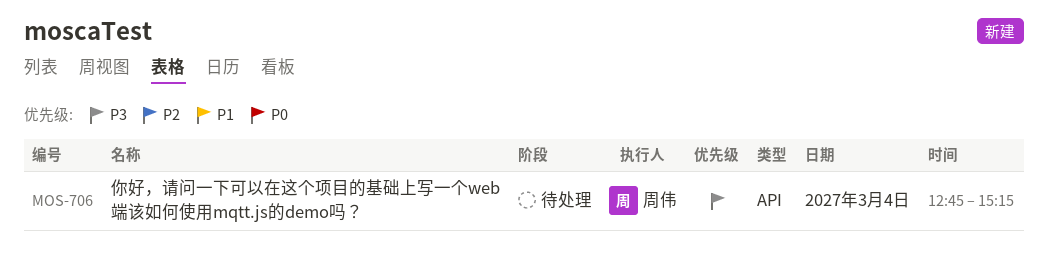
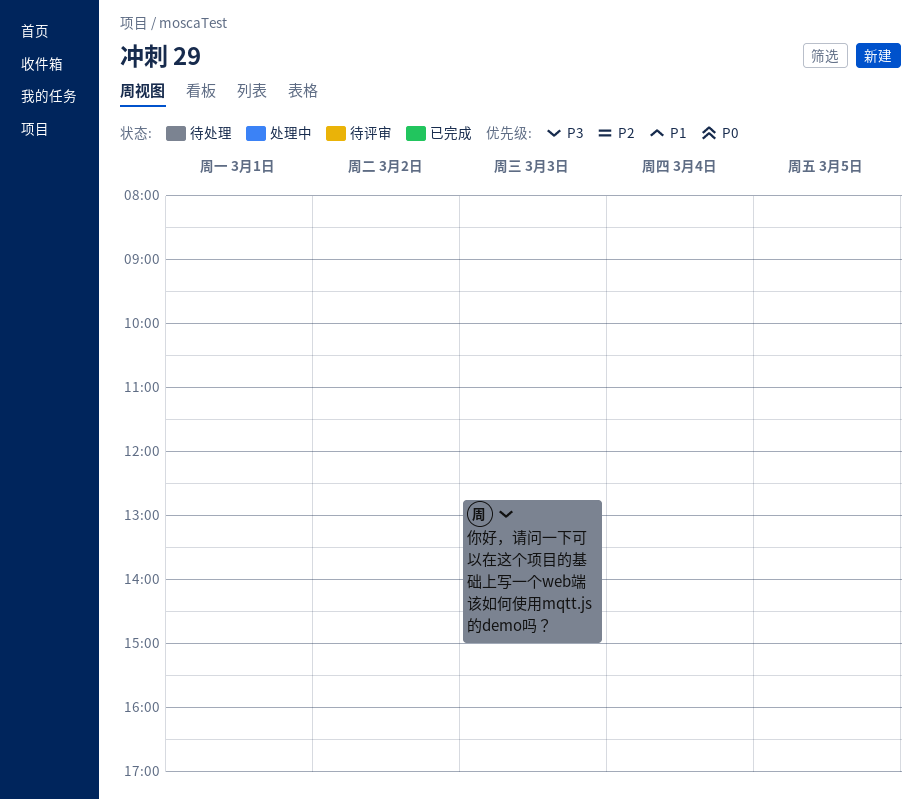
你好，请问一下可以在这个项目的基础上写一个web端该如何使用mqtt.js的demo吗？, day: Mar 4 -> Mar 3
你好，请问一下可以在这个项目的基础上写一个web端该如何使用mqtt.js的demo吗？, ends: 15:15 -> 15:00

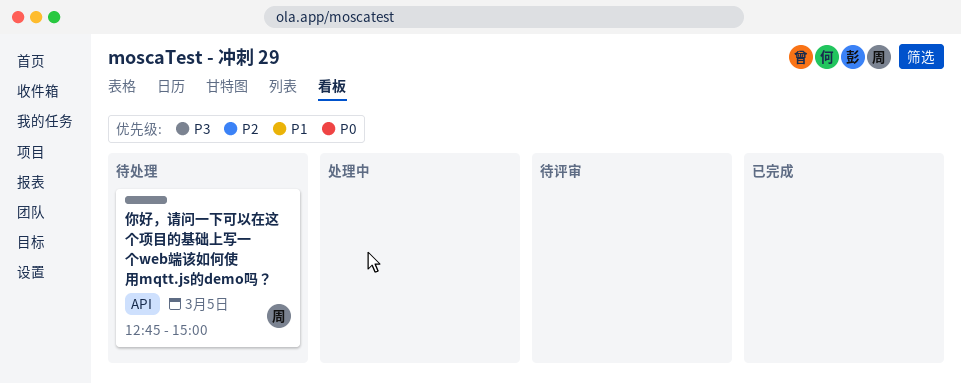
你好，请问一下可以在这个项目的基础上写一个web端该如何使用mqtt.js的demo吗？, day: Mar 3 -> Mar 5

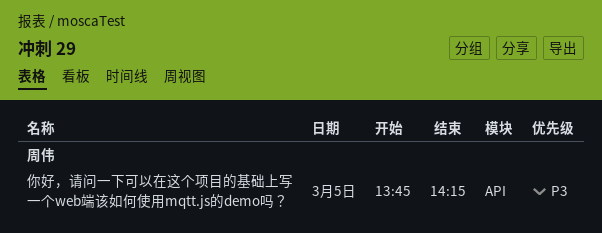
你好，请问一下可以在这个项目的基础上写一个web端该如何使用mqtt.js的demo吗？, begins: 12:45 -> 13:45
你好，请问一下可以在这个项目的基础上写一个web端该如何使用mqtt.js的demo吗？, ends: 15:00 -> 14:15

